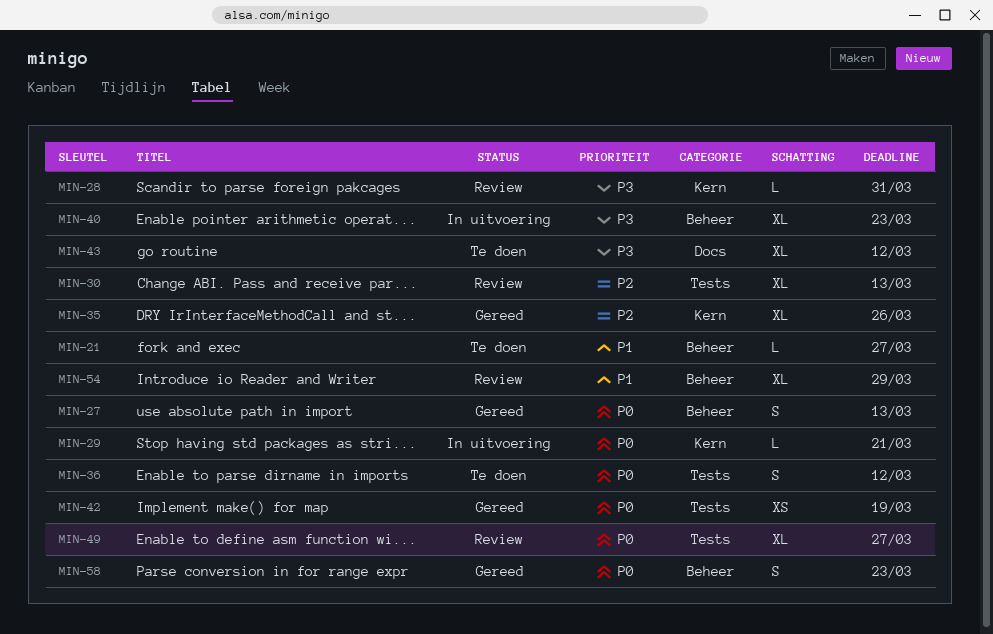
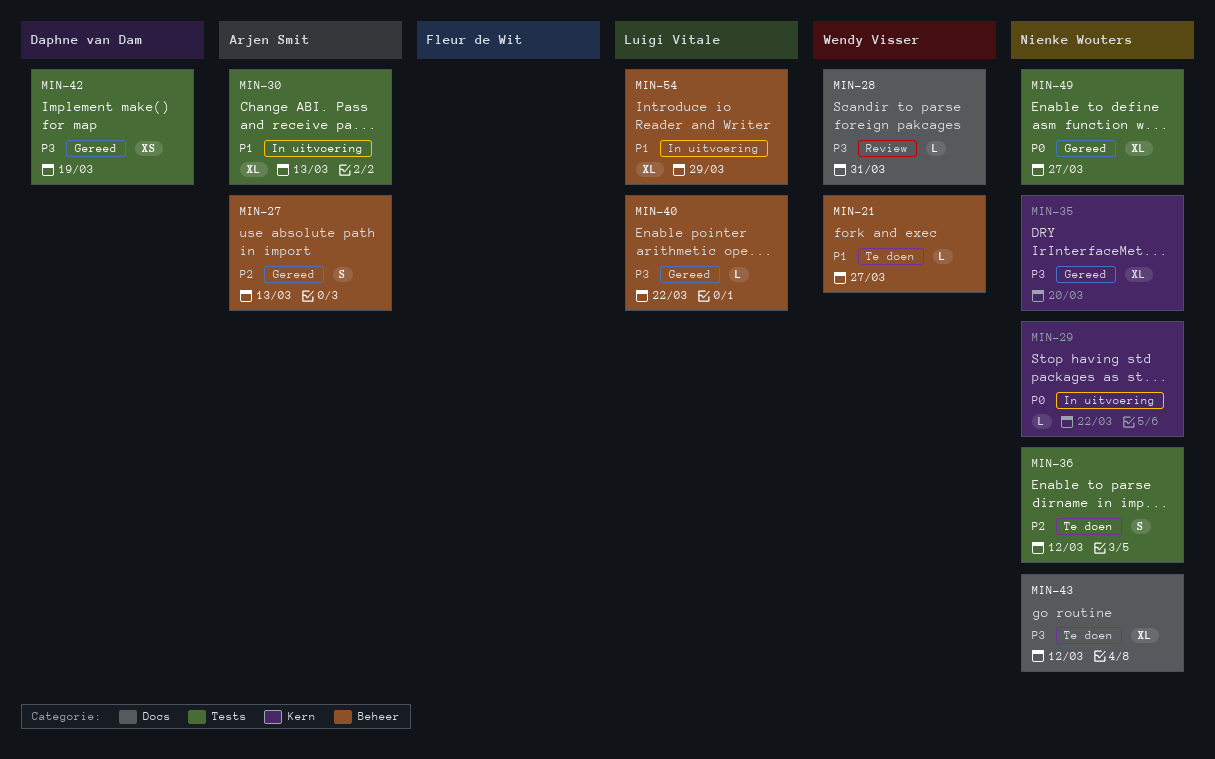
MIN-27, priority: P0 -> P2
MIN-28, label: Kern -> Docs
MIN-29, due: Mar 21 -> Mar 22
MIN-30, status: Review -> In uitvoering
MIN-30, priority: P2 -> P1
MIN-35, priority: P2 -> P3
MIN-35, due: Mar 26 -> Mar 20
MIN-36, priority: P0 -> P2
MIN-40, status: In uitvoering -> Gereed
MIN-40, estimate: XL -> L
MIN-40, due: Mar 23 -> Mar 22
MIN-42, priority: P0 -> P3
MIN-49, status: Review -> Gereed
MIN-54, status: Review -> In uitvoering
MIN-58: present -> none

